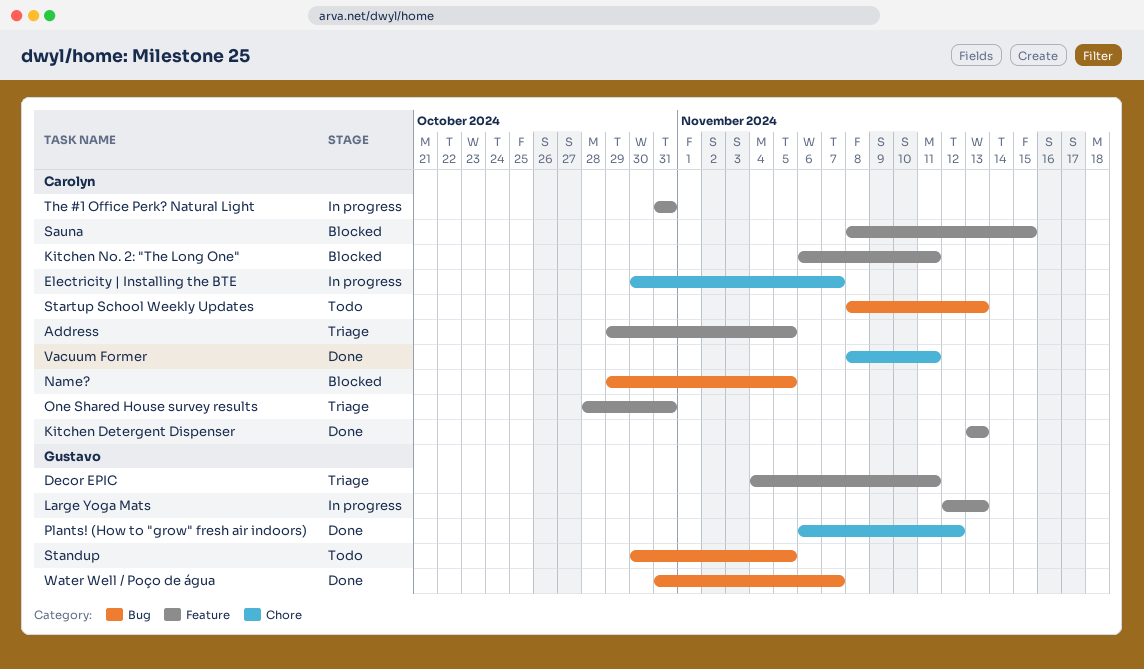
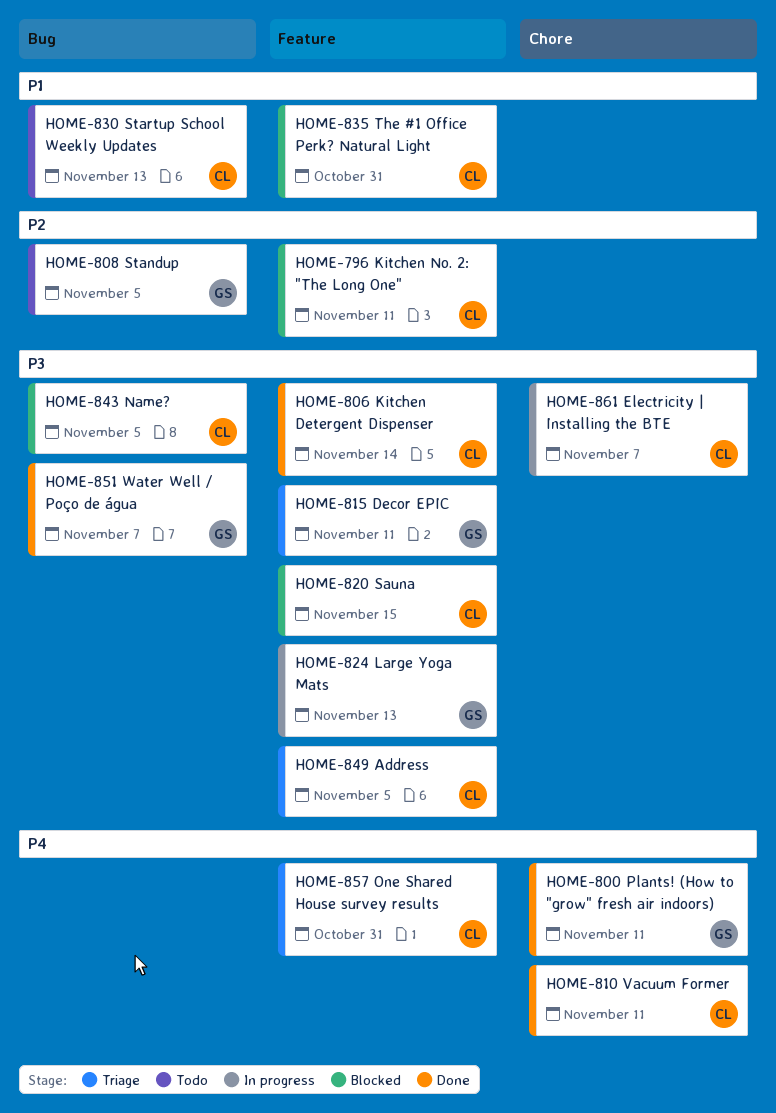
Kitchen Detergent Dispenser, due: Nov 13 -> Nov 14
Plants! (How to "grow" fresh air indoors), due: Nov 12 -> Nov 11
The #1 Office Perk? Natural Light, status: In progress -> Blocked

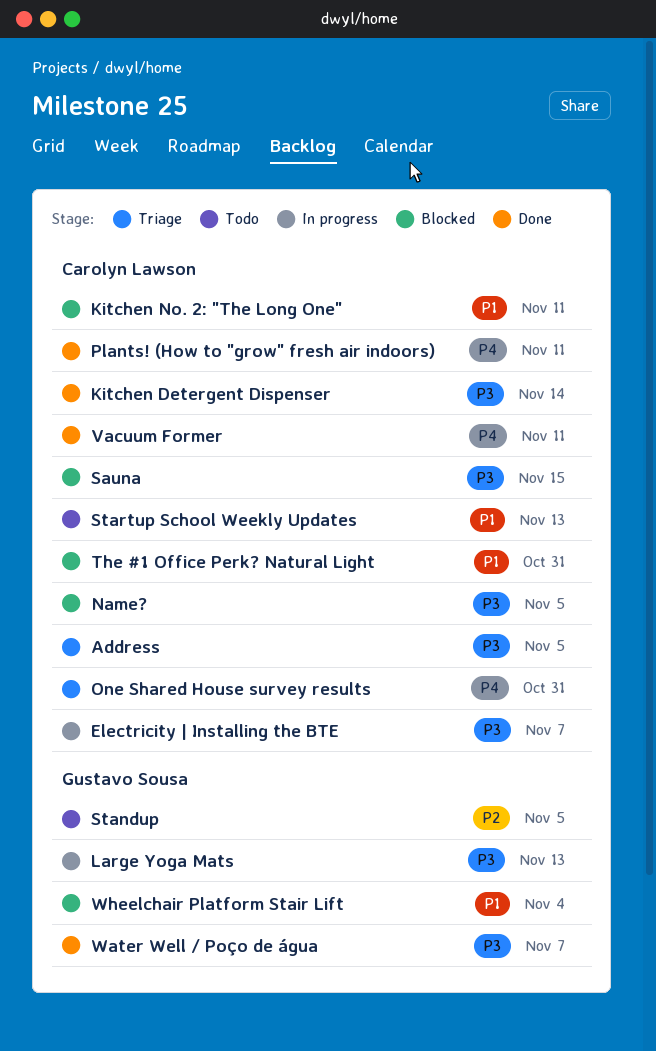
Decor EPIC: present -> none
Kitchen No. 2: "The Long One", priority: P2 -> P1
Plants! (How to "grow" fresh air indoors), owner: Gustavo Sousa -> Carolyn Lawson
Wheelchair Platform Stair Lift: none -> present

